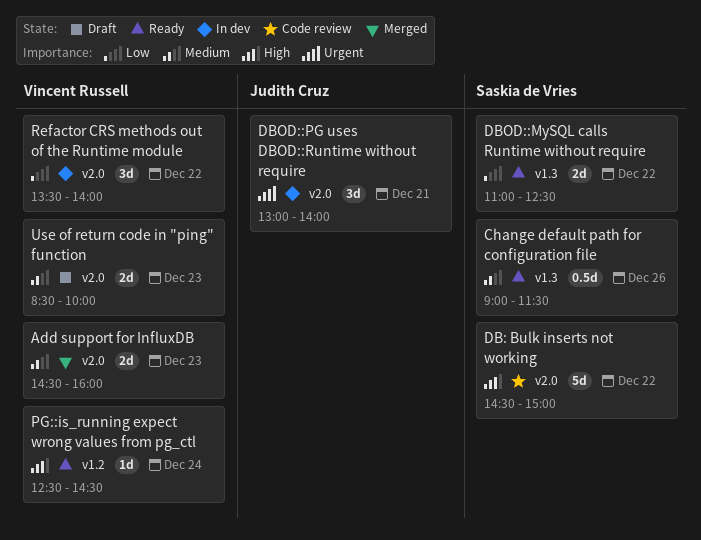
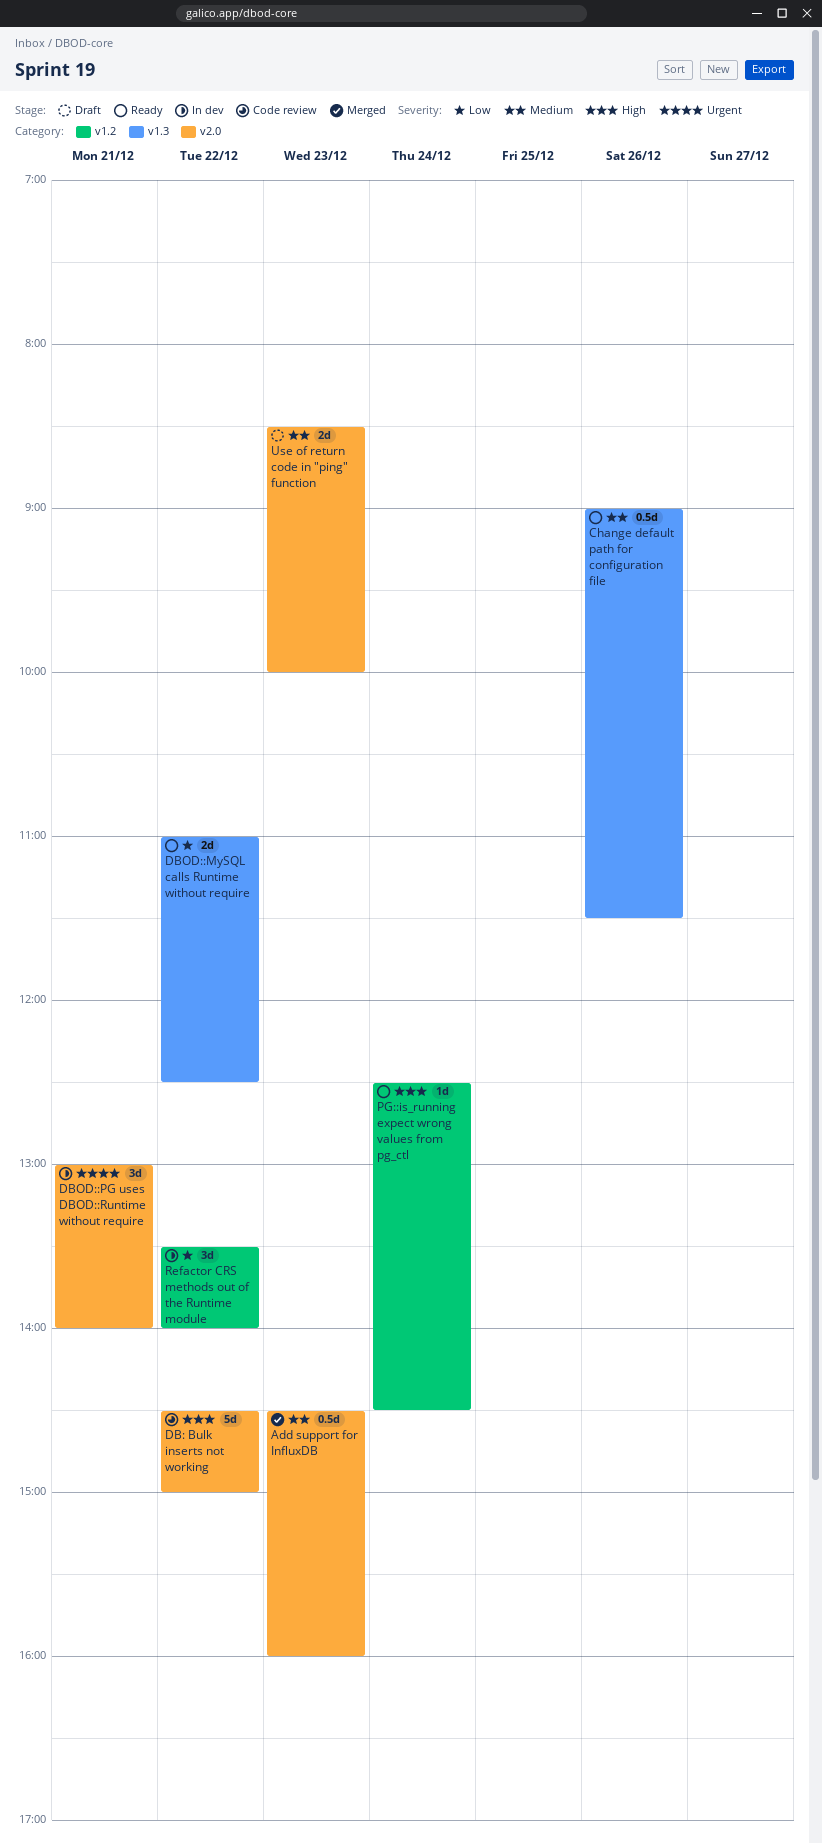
Add support for InfluxDB, estimate: 2d -> 0.5d
Refactor CRS methods out of the Runtime module, label: v2.0 -> v1.2

